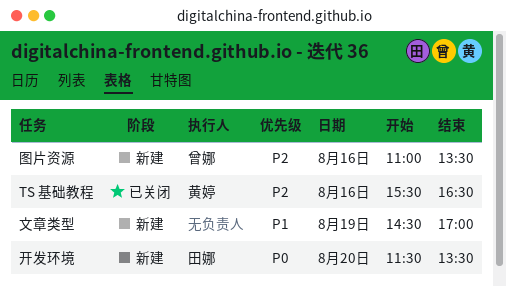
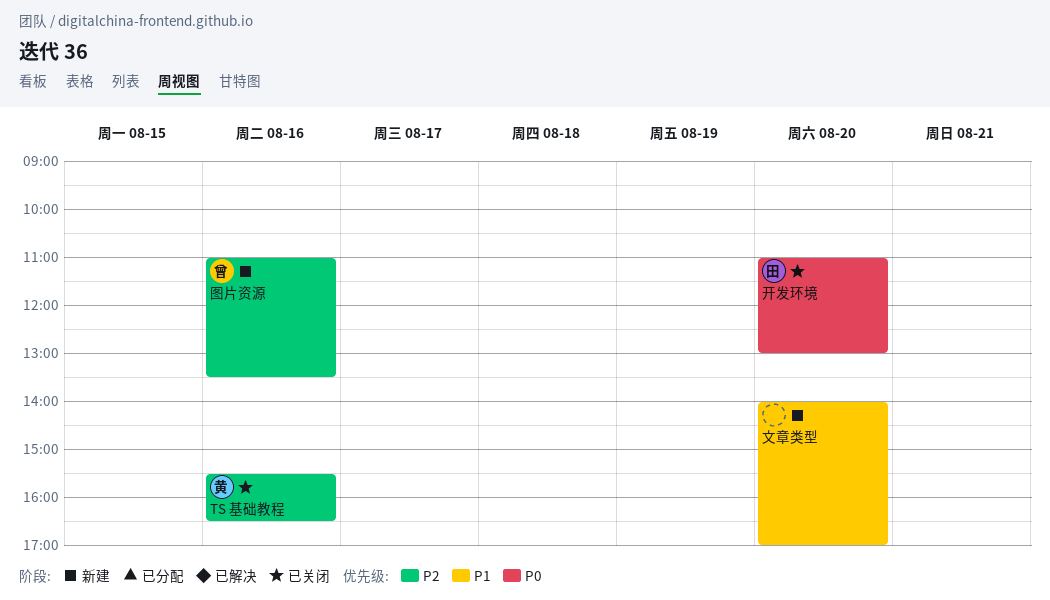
开发环境, status: 新建 -> 已关闭
开发环境, begins: 11:30 -> 11:00
开发环境, ends: 13:30 -> 13:00
文章类型, day: Aug 19 -> Aug 20
文章类型, begins: 14:30 -> 14:00

